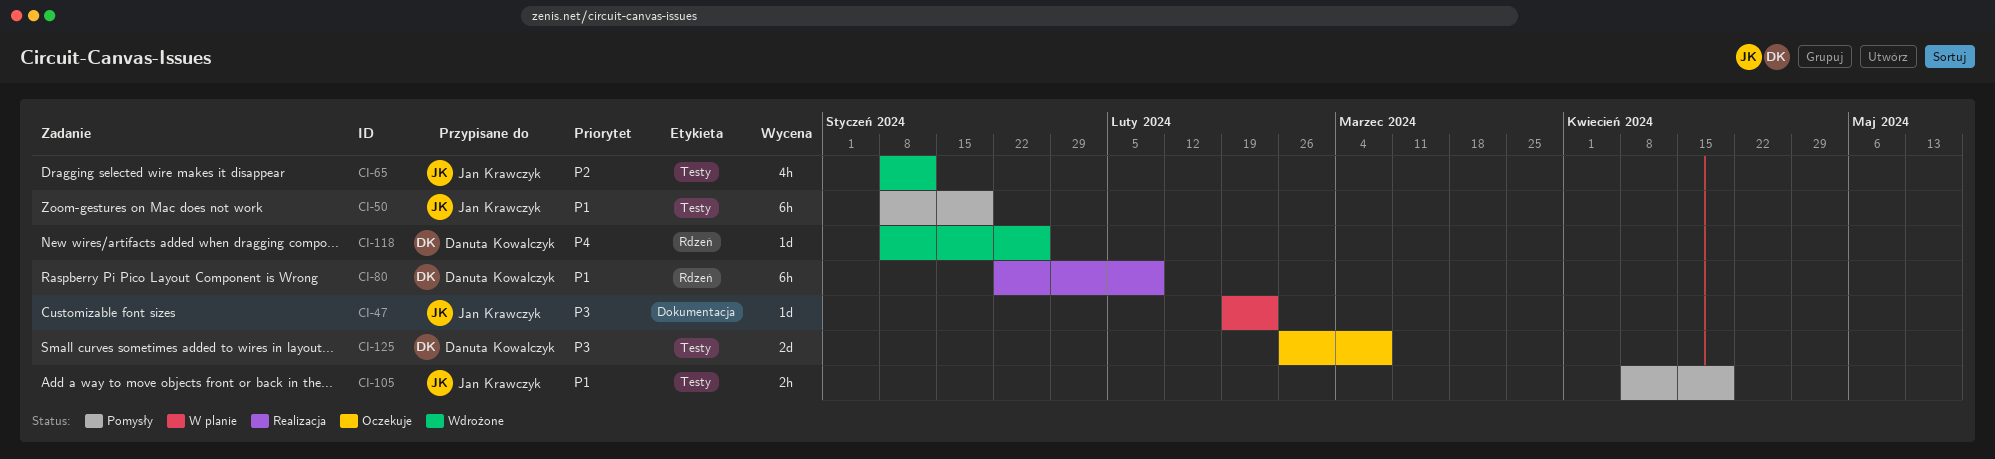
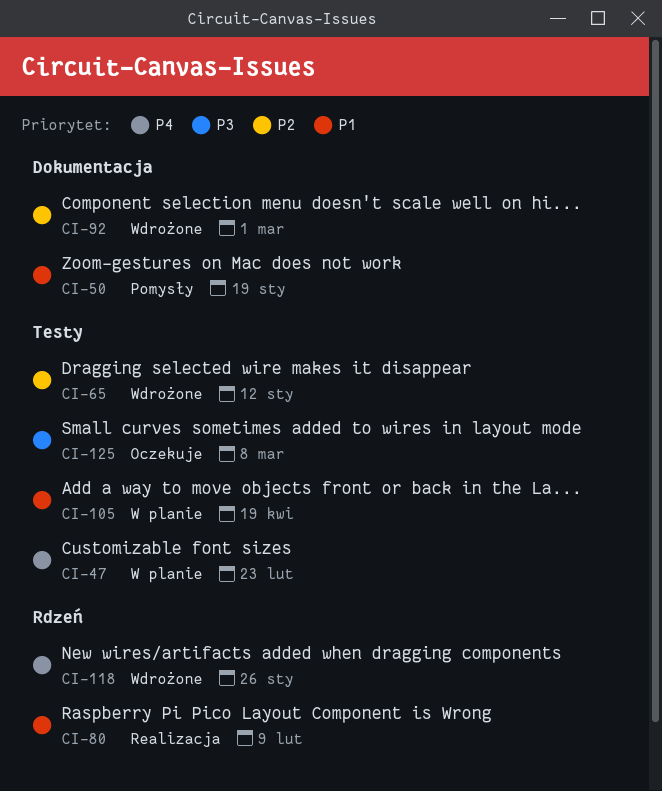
CI-47, priority: P3 -> P4
CI-47, label: Dokumentacja -> Testy
CI-50, label: Testy -> Dokumentacja
CI-92: none -> present
CI-105, status: Pomysły -> W planie

